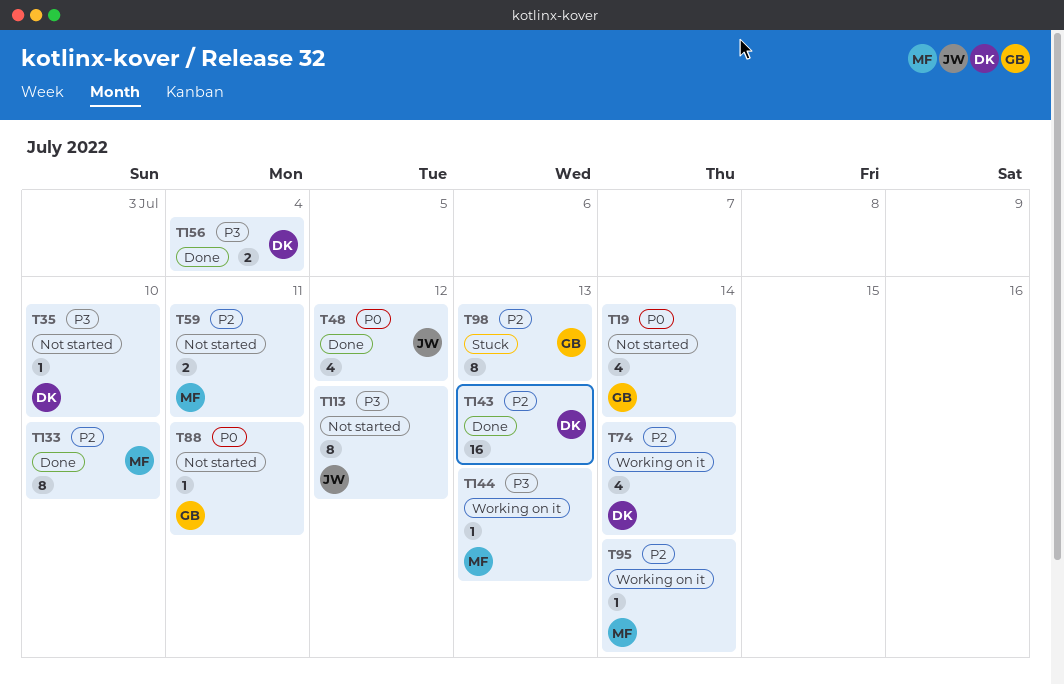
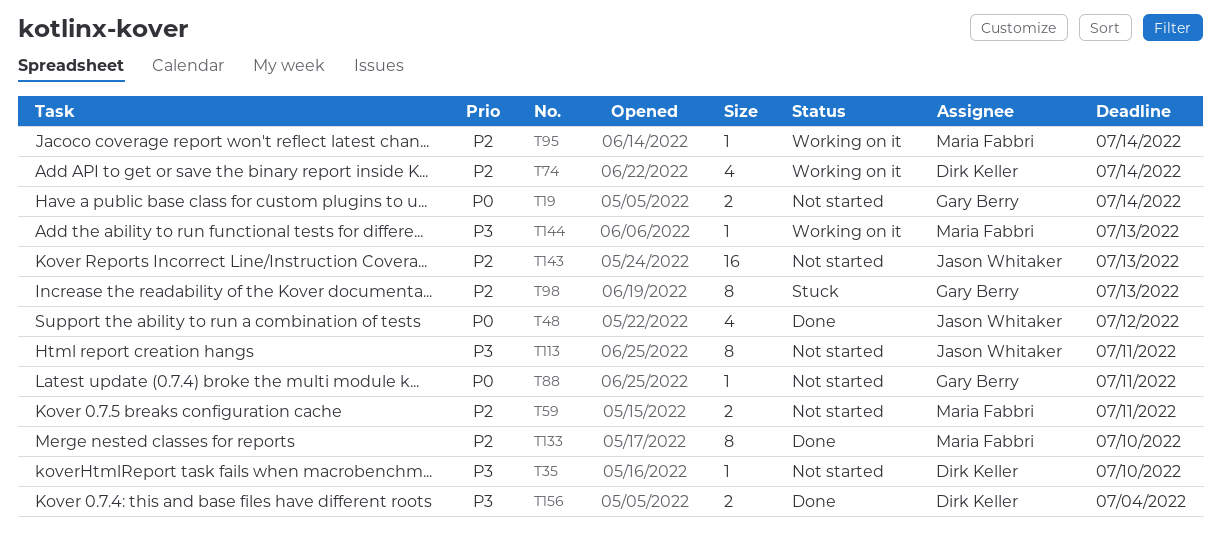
T19, estimate: 4 -> 2
T113, due: Jul 12 -> Jul 11
T143, status: Done -> Not started
T143, owner: Dirk Keller -> Jason Whitaker

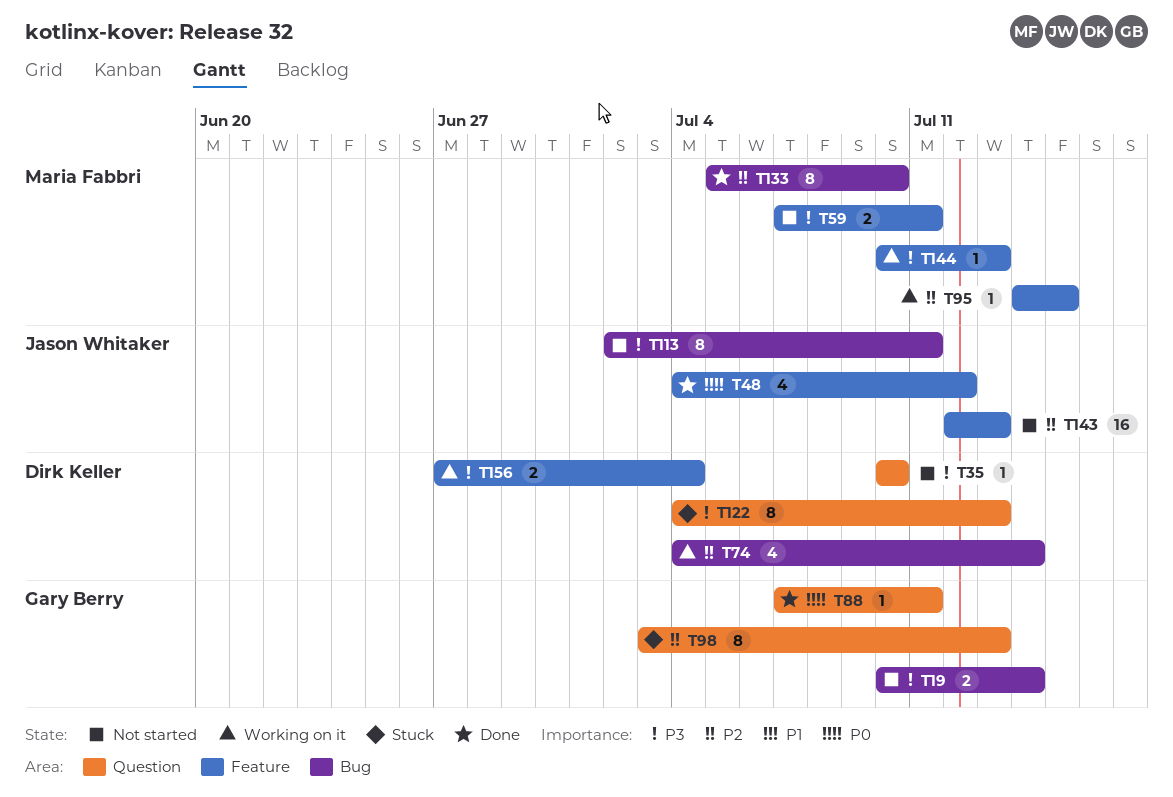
T19, priority: P0 -> P3
T59, priority: P2 -> P3
T88, status: Not started -> Done
T95, due: Jul 14 -> Jul 15
T122: none -> present
T156, status: Done -> Working on it

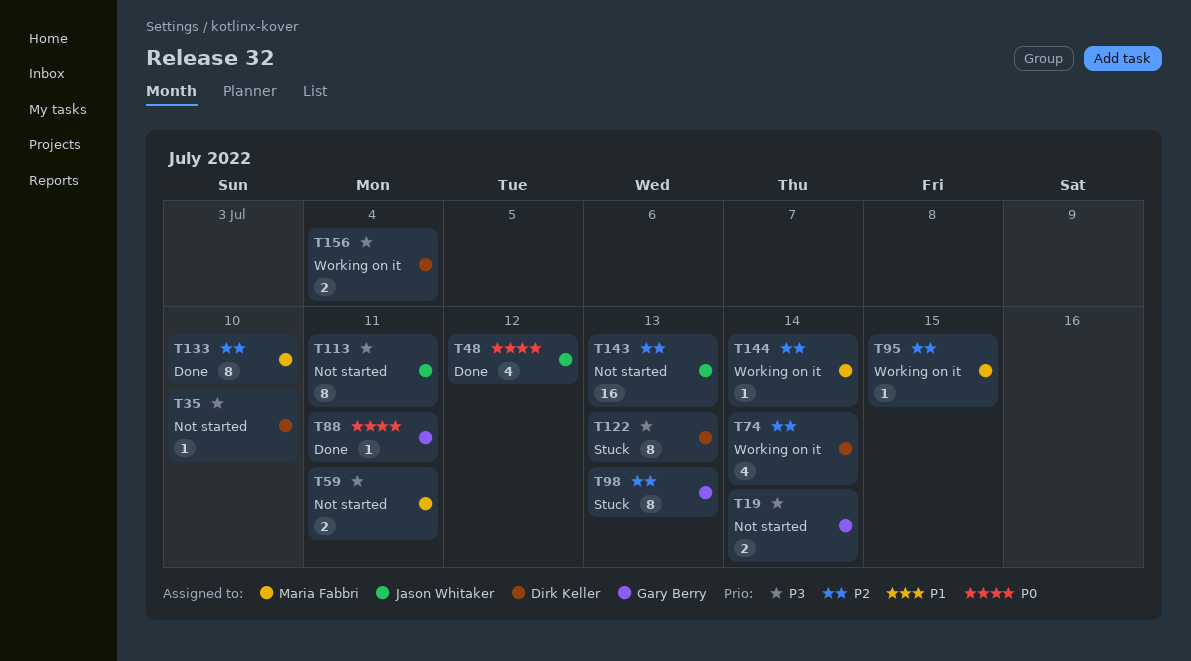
T144, priority: P3 -> P2
T144, due: Jul 13 -> Jul 14

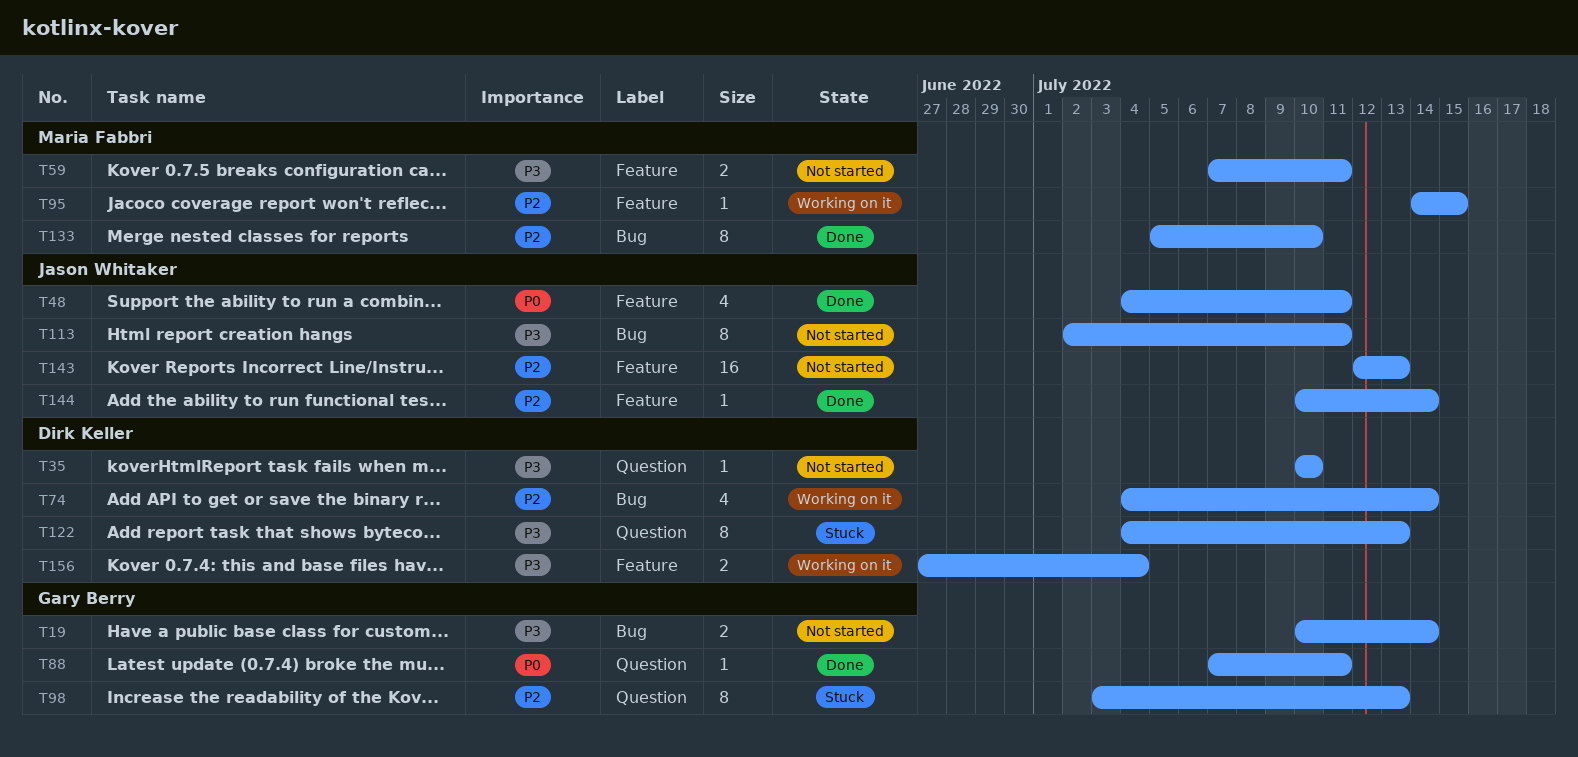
T48, due: Jul 12 -> Jul 11
T144, status: Working on it -> Done
T144, owner: Maria Fabbri -> Jason Whitaker

